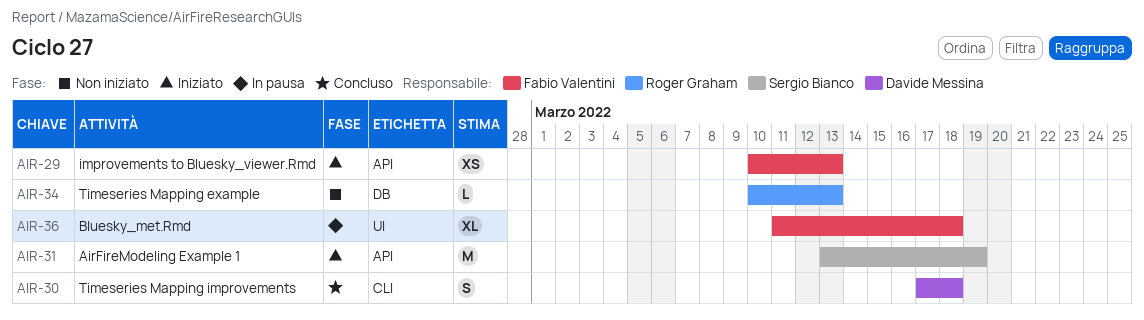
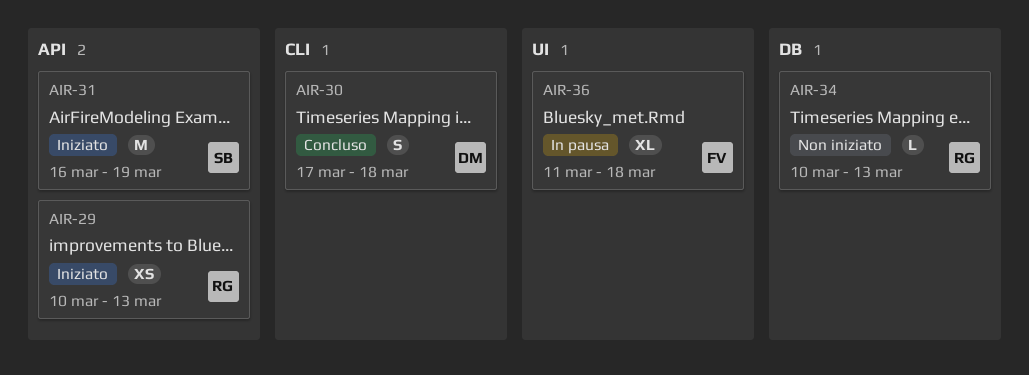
AIR-29, owner: Fabio Valentini -> Roger Graham
AIR-31, start: Mar 13 -> Mar 16

